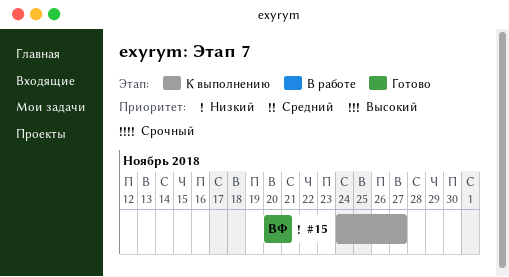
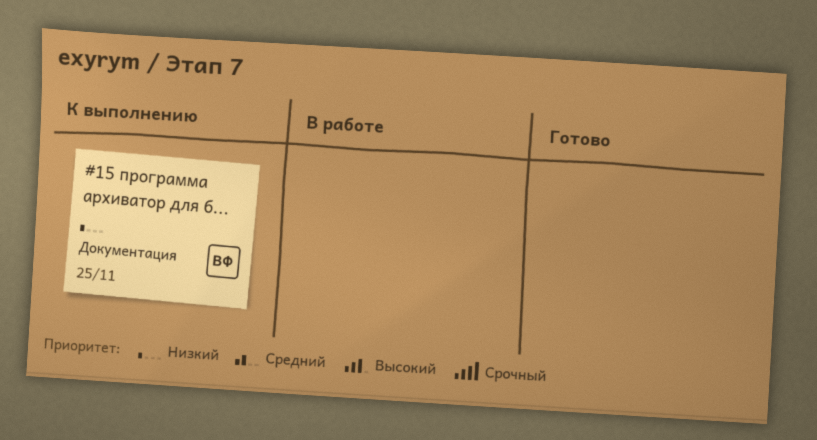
#15, due: Nov 27 -> Nov 25

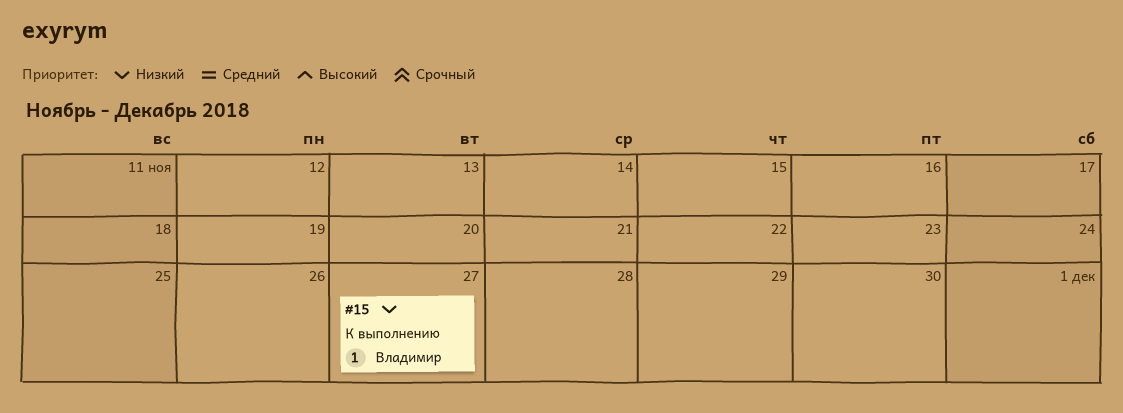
#15, due: Nov 25 -> Nov 27

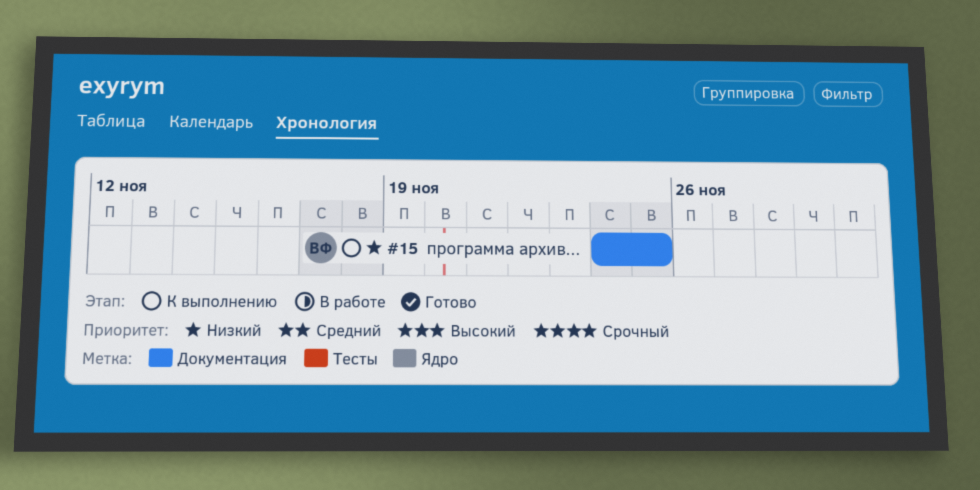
#15, due: Nov 27 -> Nov 25

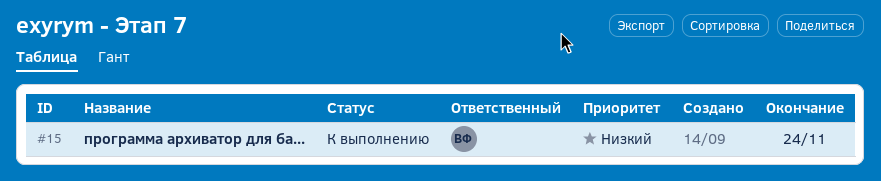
#15, due: Nov 25 -> Nov 24

